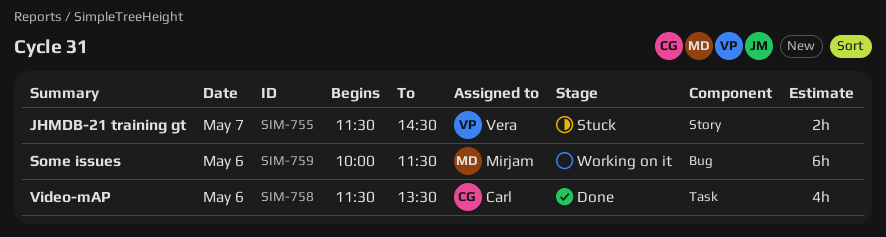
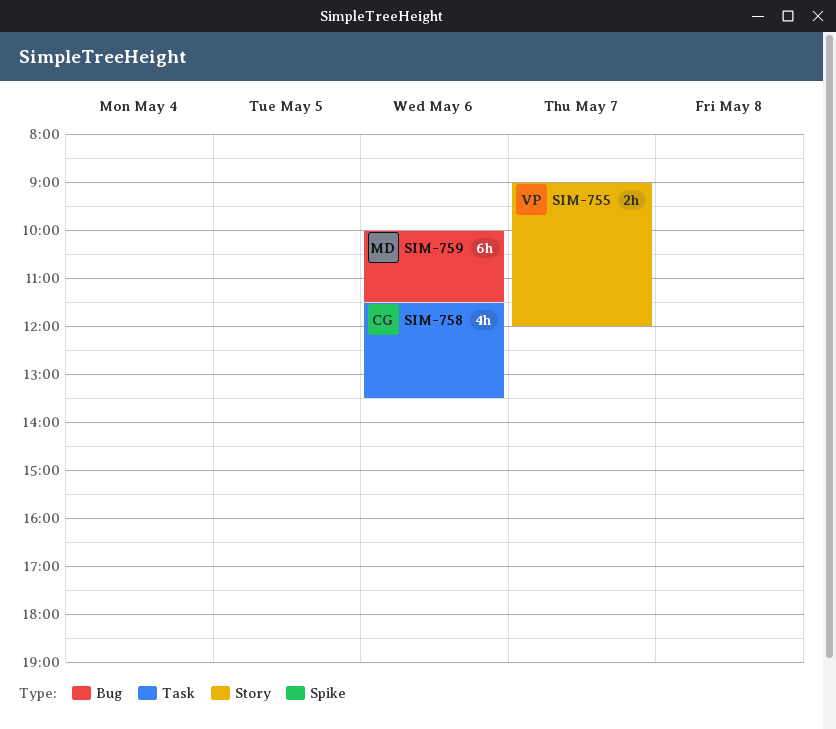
SIM-755, begins: 11:30 -> 09:00
SIM-755, ends: 14:30 -> 12:00

